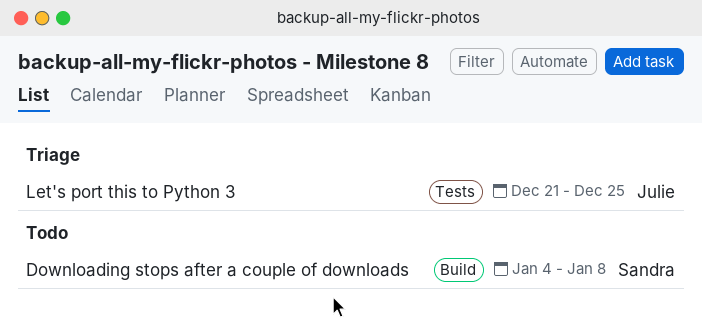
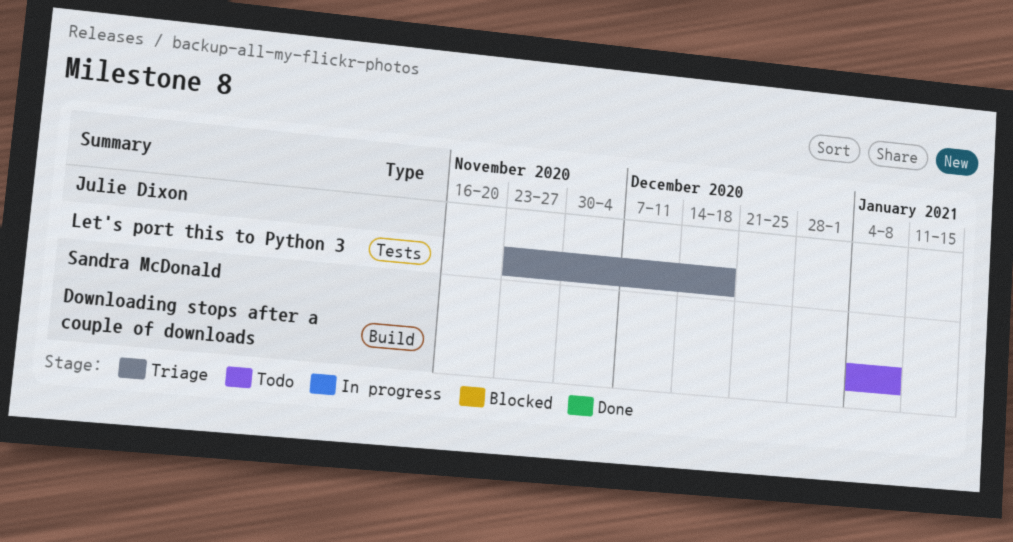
Let's port this to Python 3, start: Dec 21 -> Nov 23
Let's port this to Python 3, due: Dec 25 -> Dec 18

